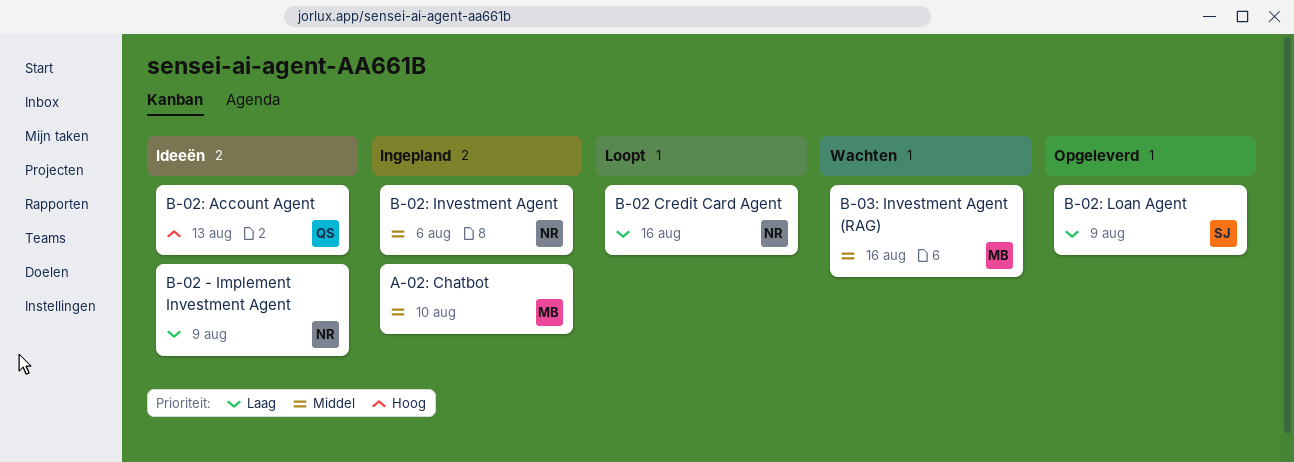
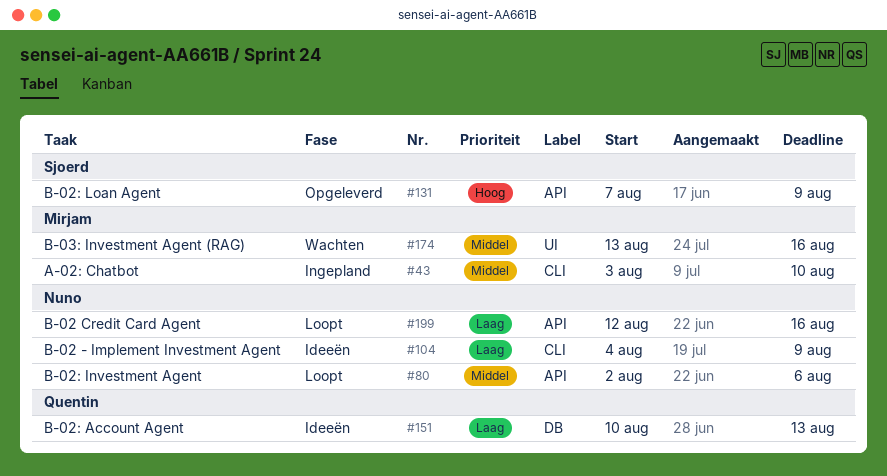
B-02: Account Agent, priority: Hoog -> Laag
B-02: Investment Agent, status: Ingepland -> Loopt
B-02: Loan Agent, priority: Laag -> Hoog

